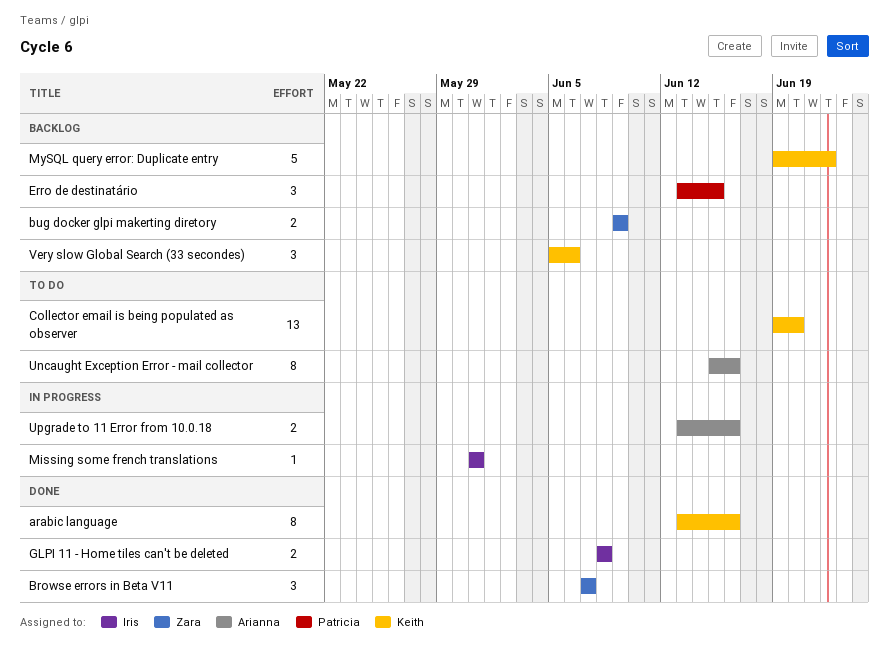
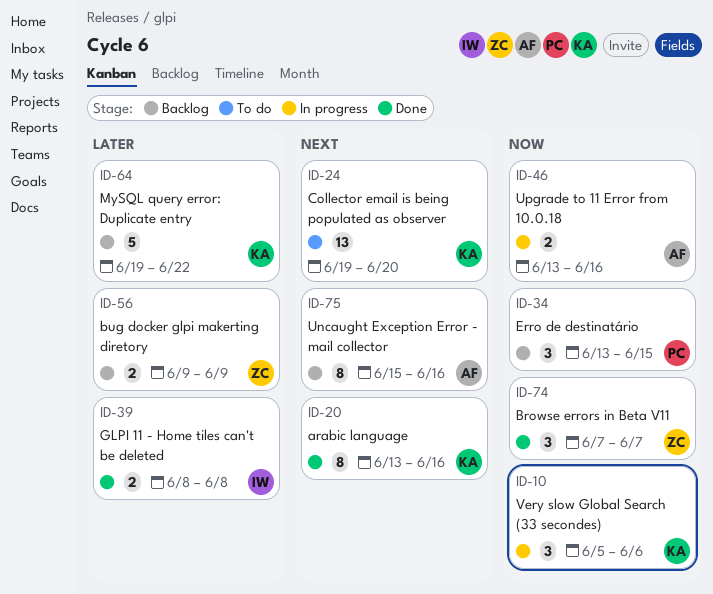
Missing some french translations: present -> none
Uncaught Exception Error - mail collector, status: To do -> Backlog
Very slow Global Search (33 secondes), status: Backlog -> In progress

